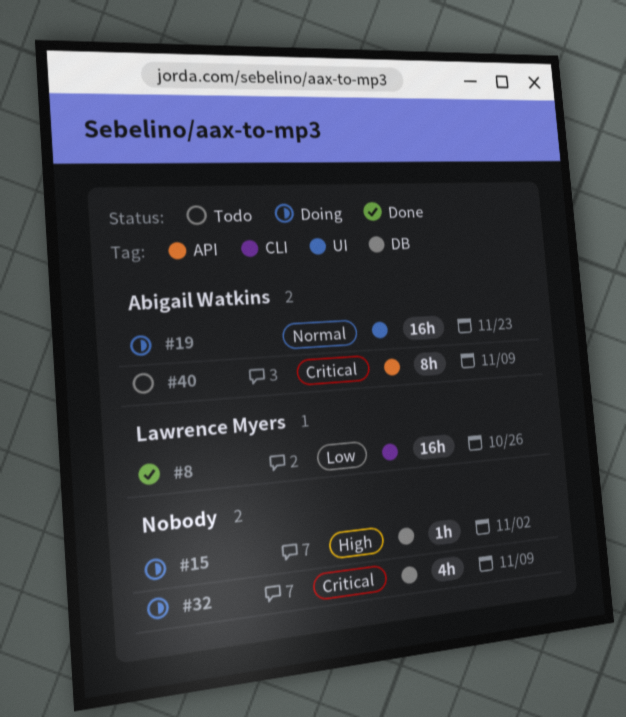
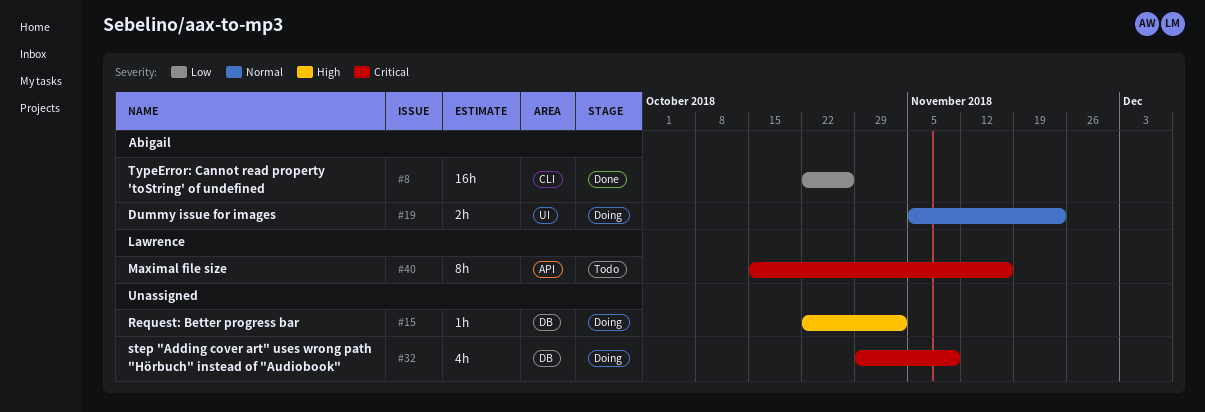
#8, owner: Lawrence Myers -> Abigail Watkins
#19, estimate: 16h -> 2h
#40, owner: Abigail Watkins -> Lawrence Myers
#40, due: Nov 9 -> Nov 16

